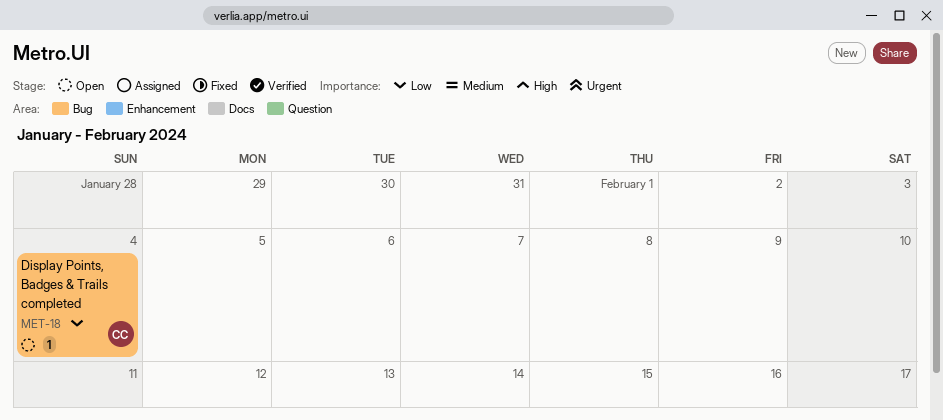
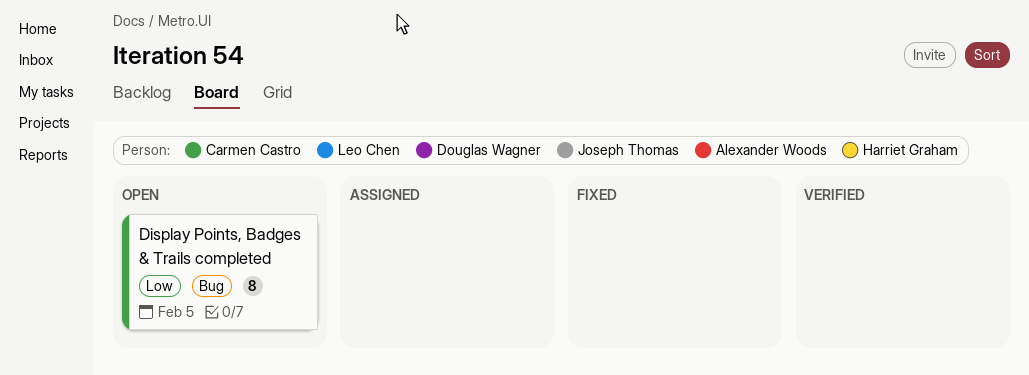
Display Points, Badges & Trails completed, estimate: 1 -> 8
Display Points, Badges & Trails completed, due: Feb 4 -> Feb 5

